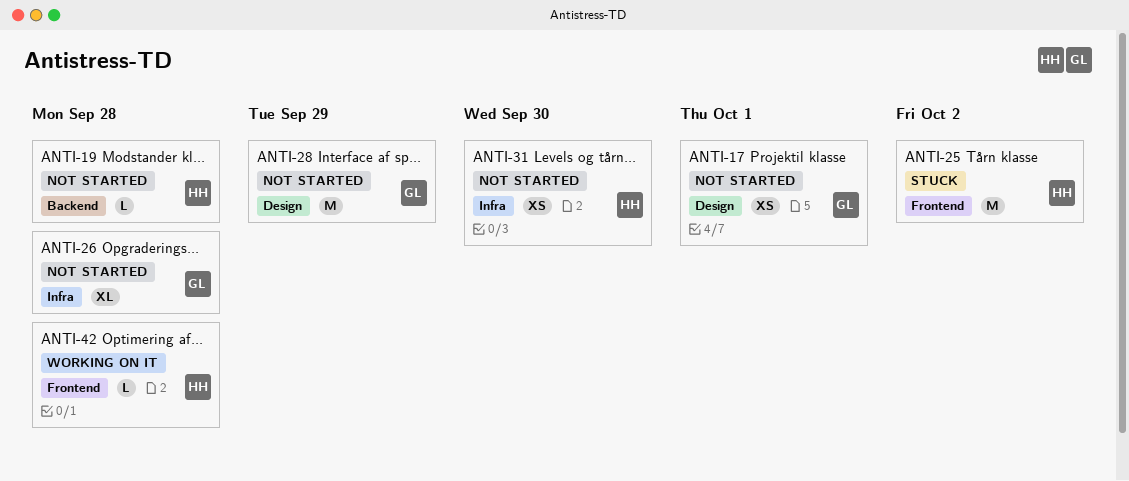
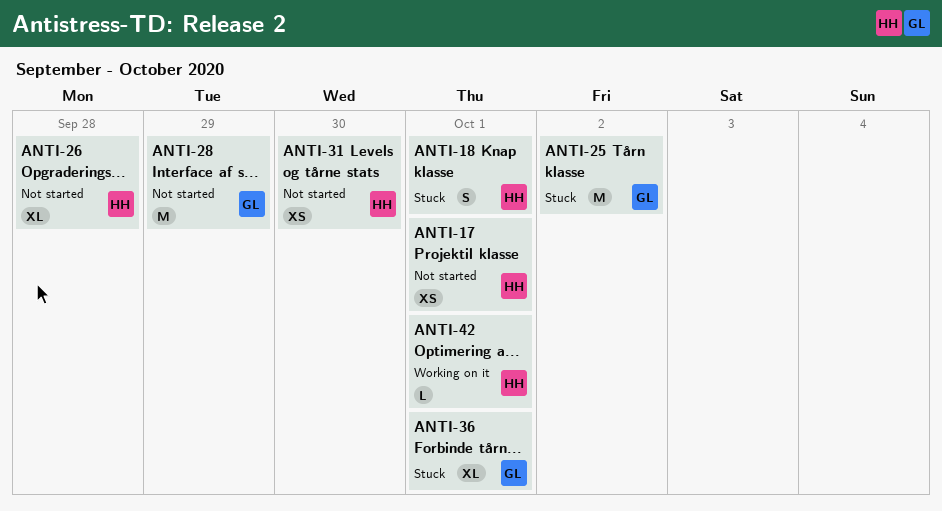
ANTI-17, owner: GL -> HH
ANTI-18: none -> present
ANTI-19: present -> none
ANTI-25, owner: HH -> GL
ANTI-26, owner: GL -> HH
ANTI-36: none -> present
ANTI-42, due: Sep 28 -> Oct 1

